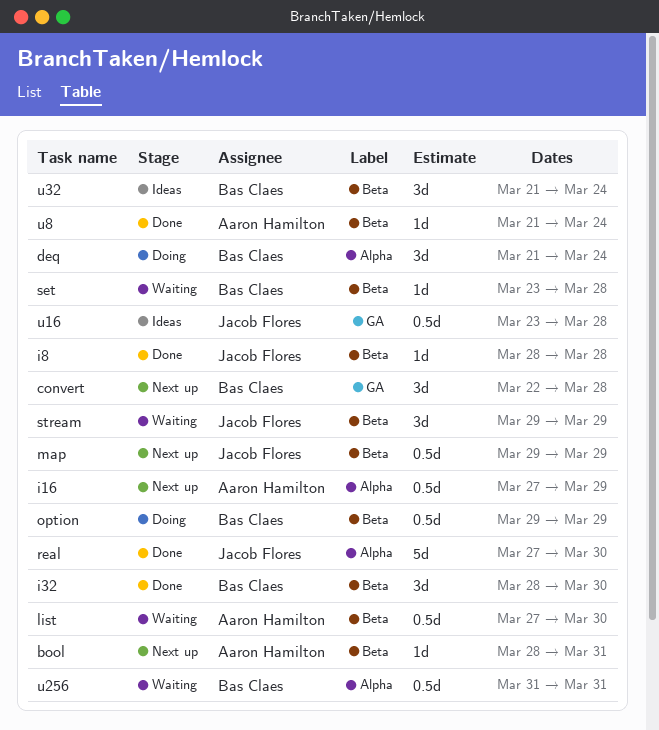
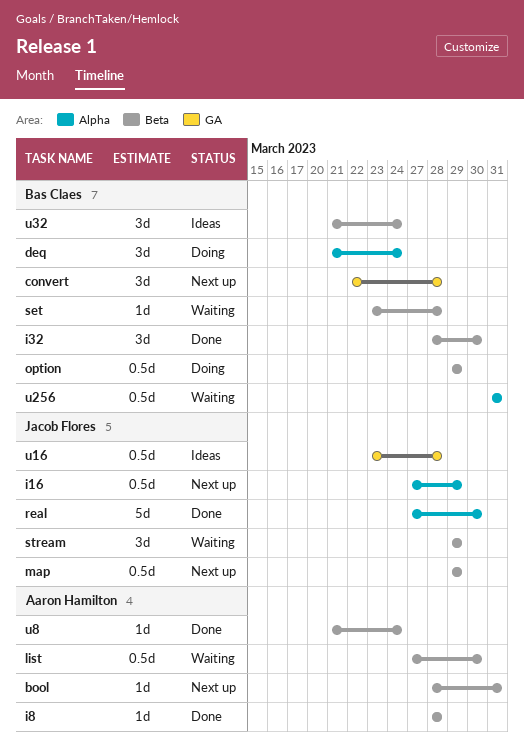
i16, owner: Aaron Hamilton -> Jacob Flores
i8, owner: Jacob Flores -> Aaron Hamilton

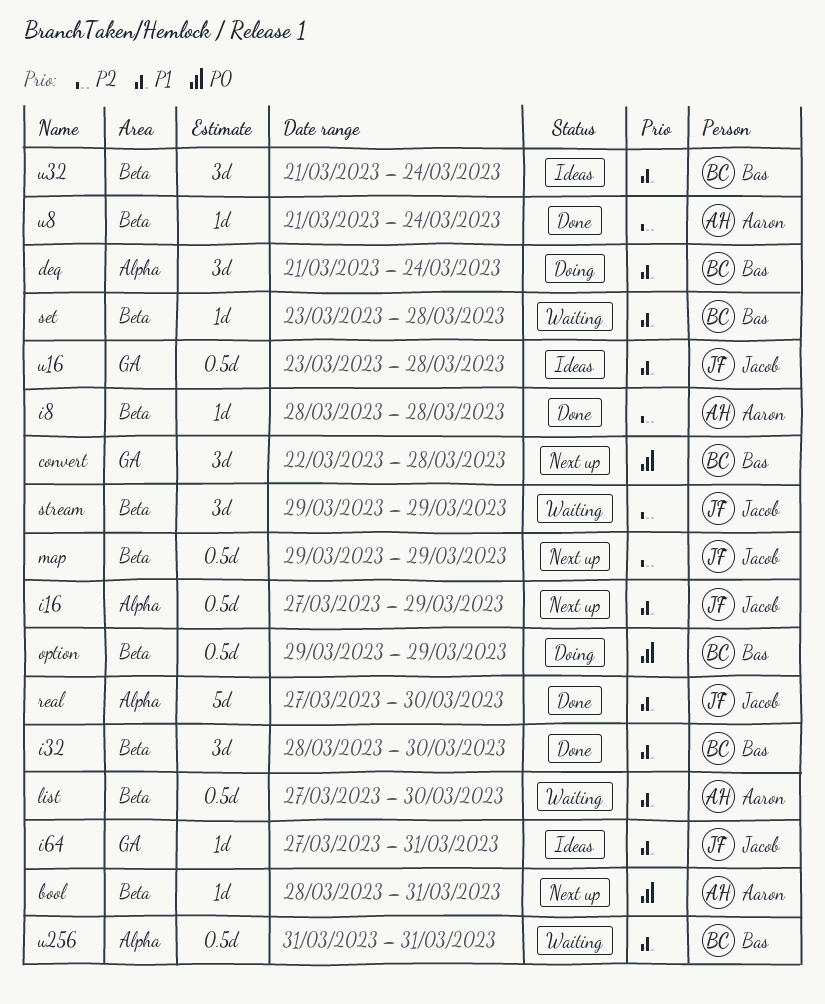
i64: none -> present

